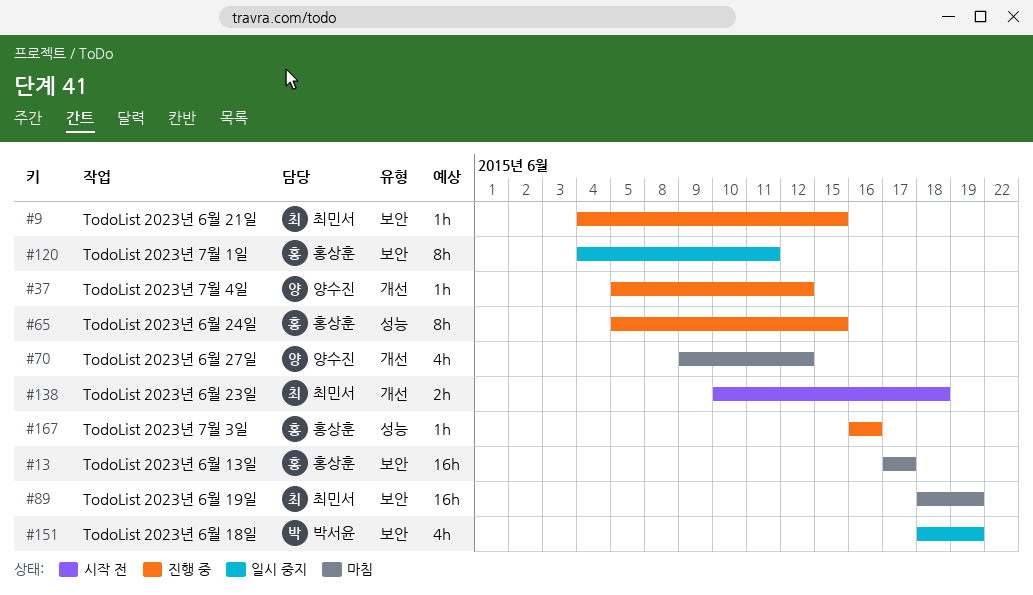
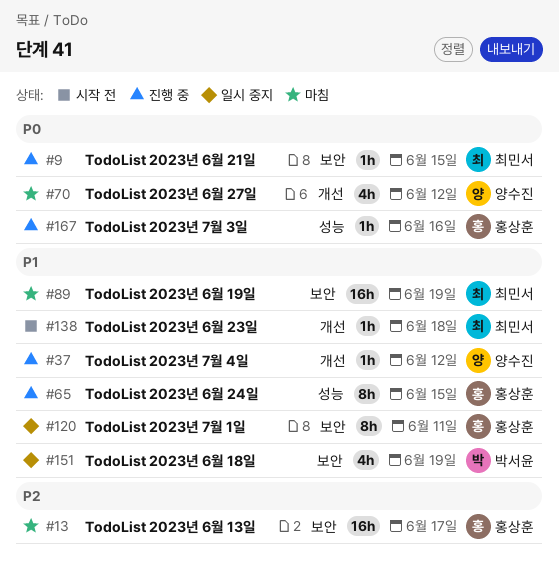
#138, estimate: 2h -> 1h

